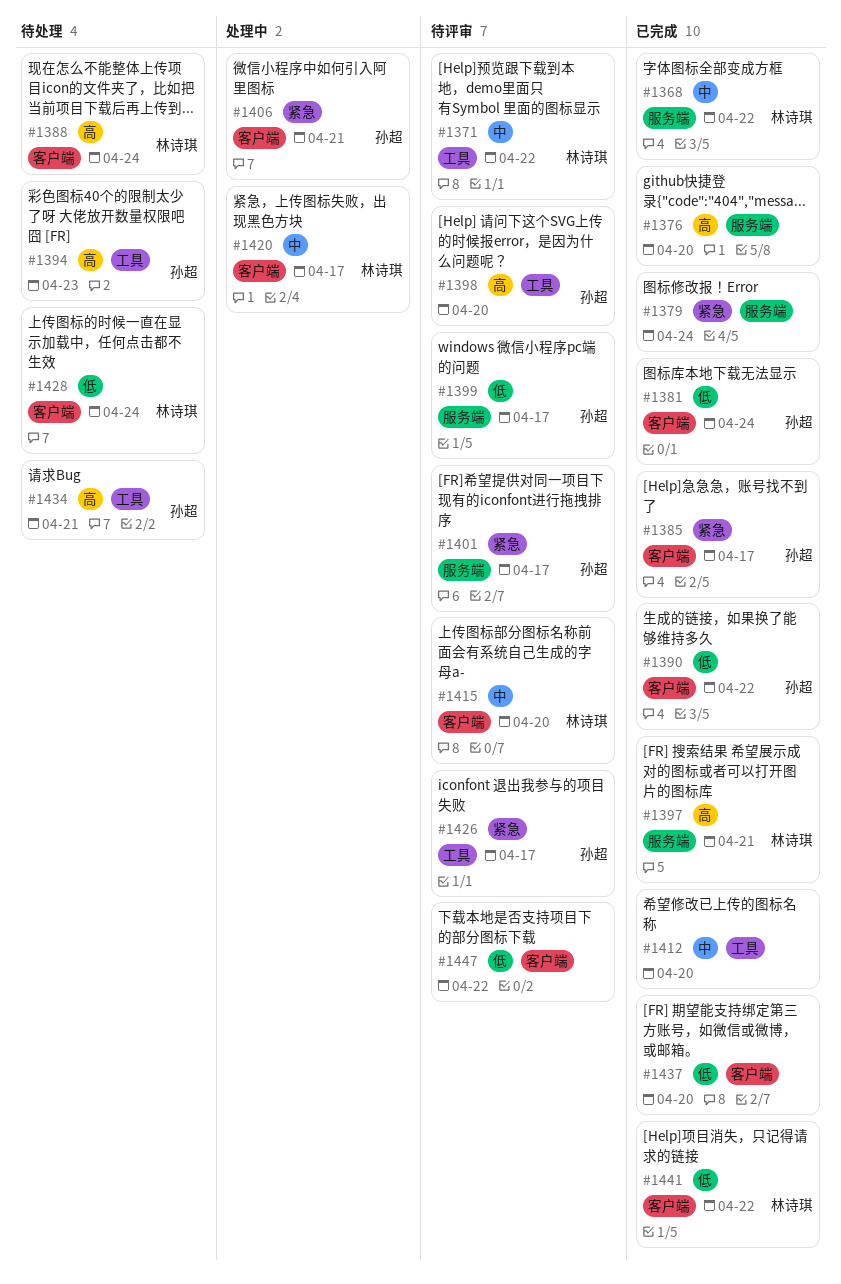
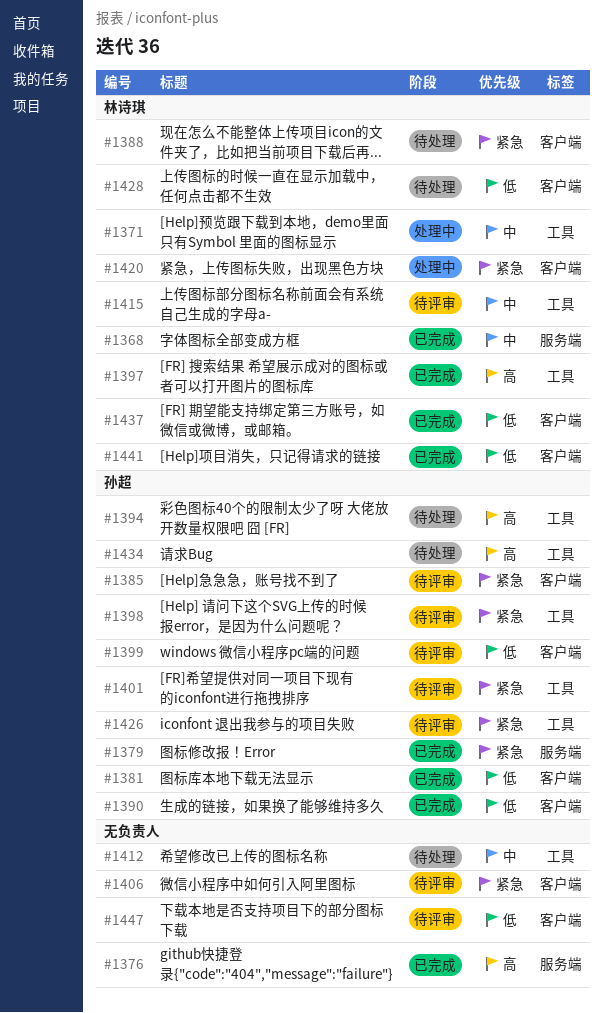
#1371, status: 待评审 -> 处理中
#1379, owner: none -> 孙超
#1385, status: 已完成 -> 待评审
#1388, priority: 高 -> 紧急
#1397, label: 服务端 -> 工具
#1398, priority: 高 -> 紧急
#1399, label: 服务端 -> 客户端
#1401, label: 服务端 -> 工具
#1406, status: 处理中 -> 待评审
#1406, owner: 孙超 -> none
#1412, status: 已完成 -> 待处理
#1415, label: 客户端 -> 工具
#1420, priority: 中 -> 紧急
#1437, owner: none -> 林诗琪

